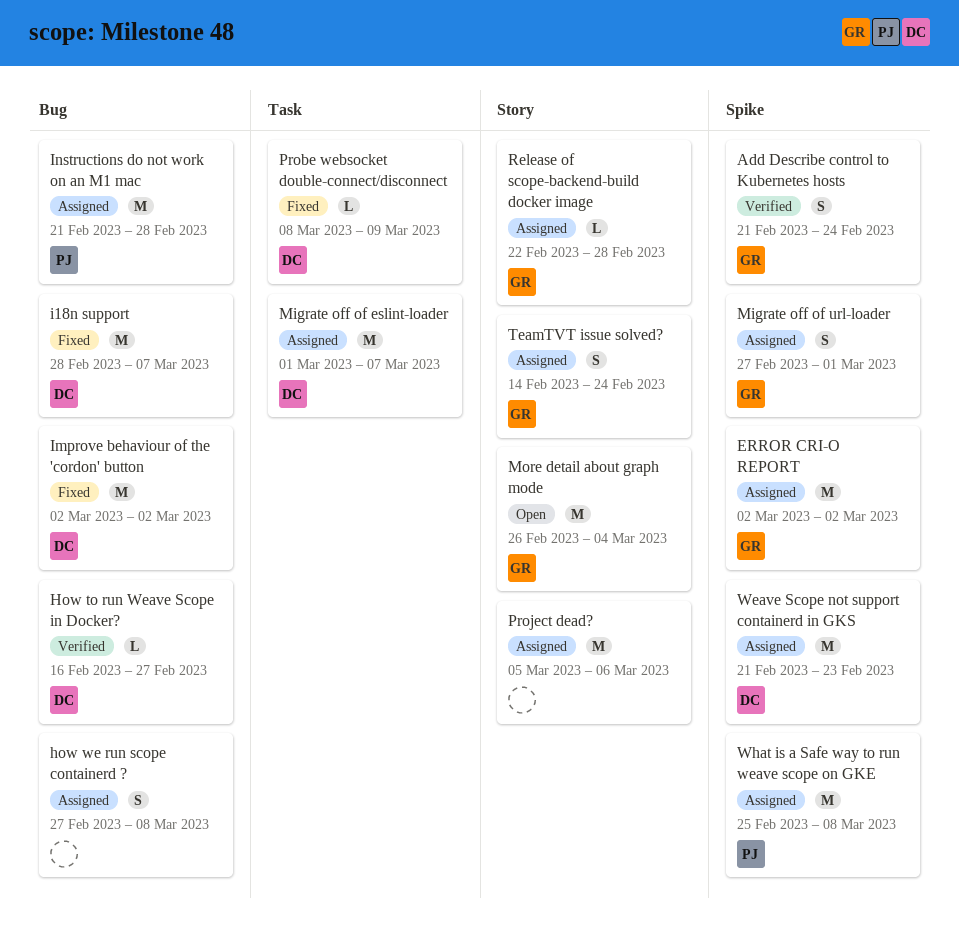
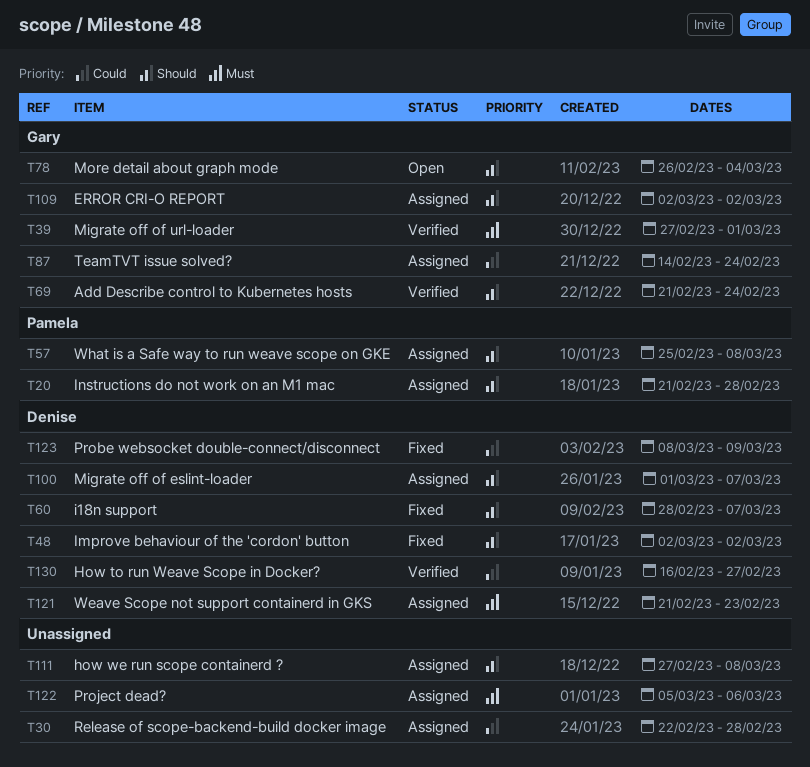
Migrate off of url-loader, status: Assigned -> Verified
Release of scope-backend-build docker image, owner: Gary -> none

